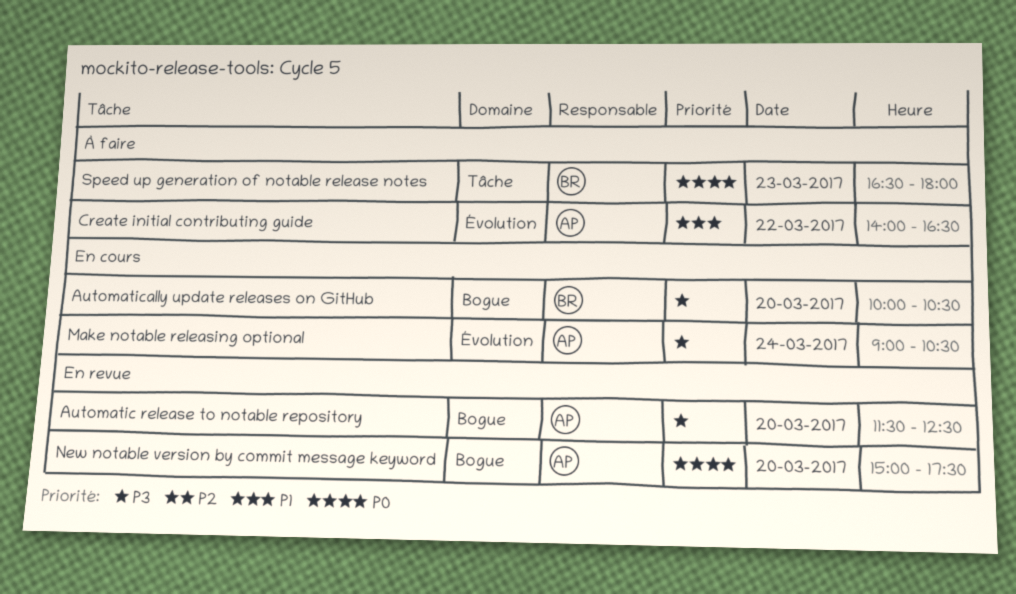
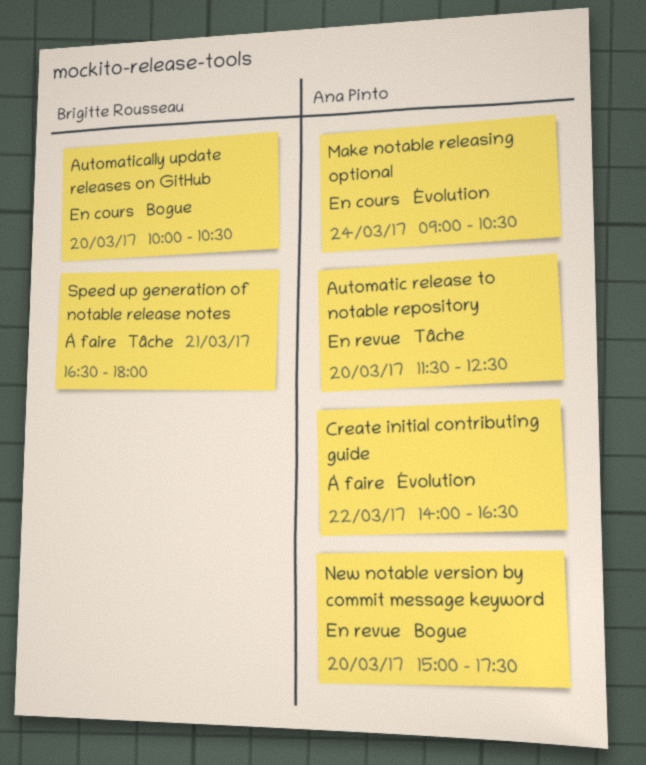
Automatic release to notable repository, label: Bogue -> Tâche
Speed up generation of notable release notes, day: Mar 23 -> Mar 21

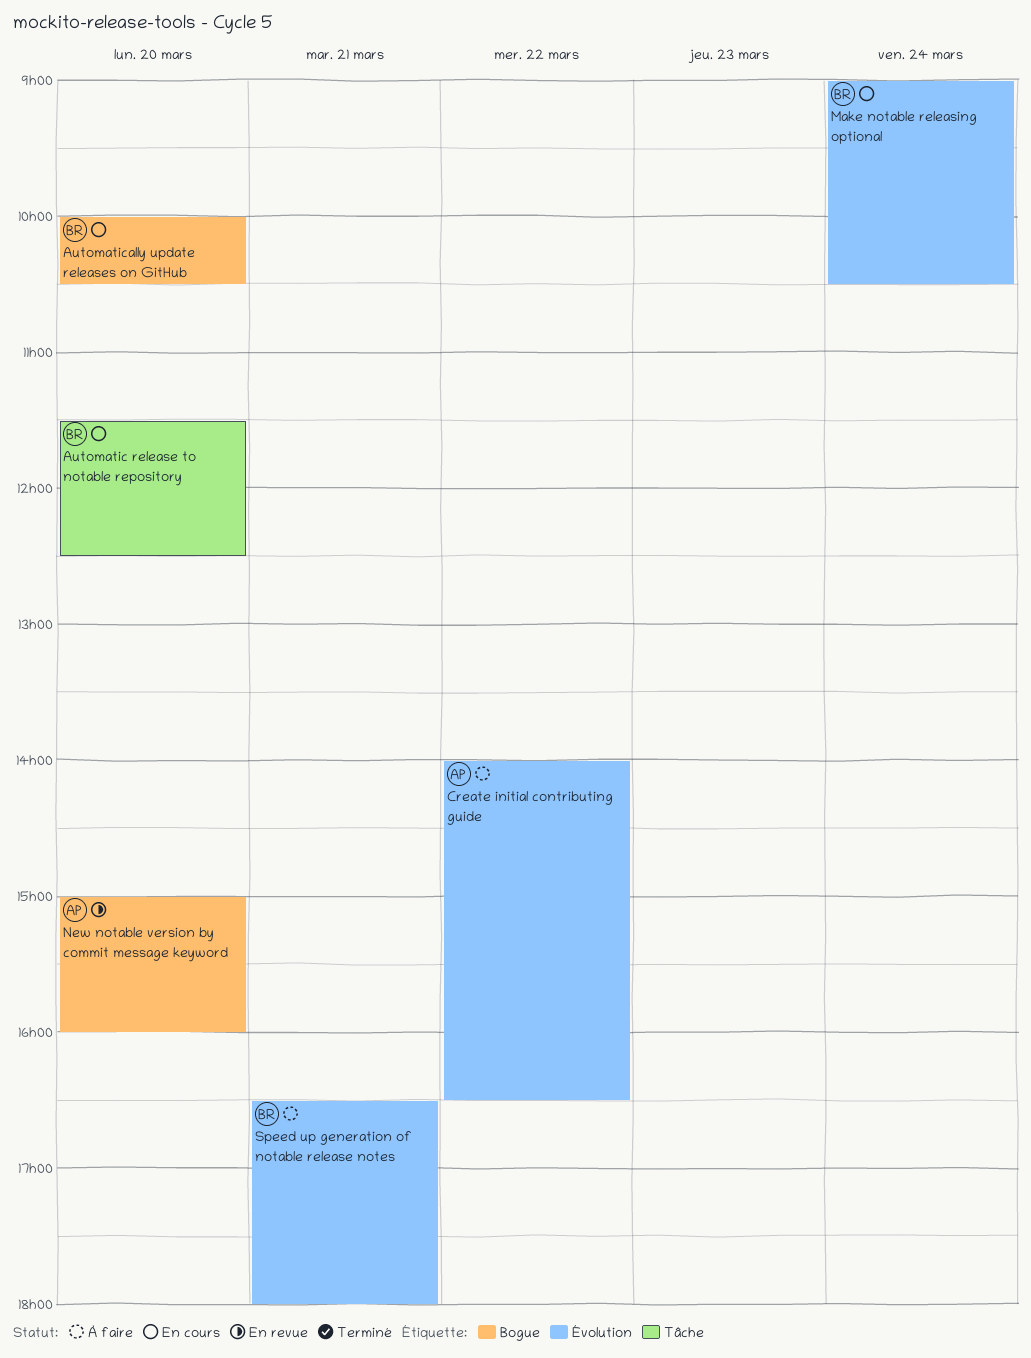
Automatic release to notable repository, status: En revue -> En cours
Automatic release to notable repository, owner: Ana Pinto -> Brigitte Rousseau
Make notable releasing optional, owner: Ana Pinto -> Brigitte Rousseau
New notable version by commit message keyword, ends: 17:30 -> 16:00
Speed up generation of notable release notes, label: Tâche -> Évolution

